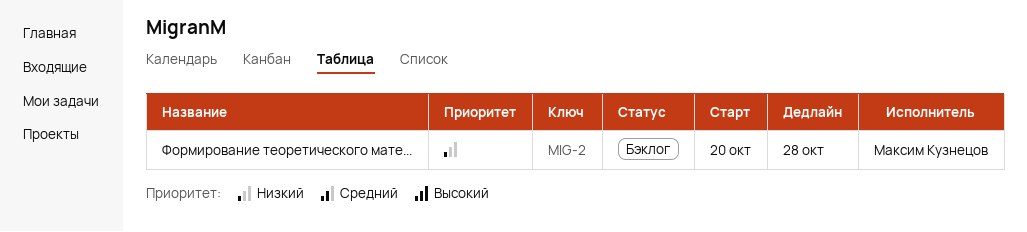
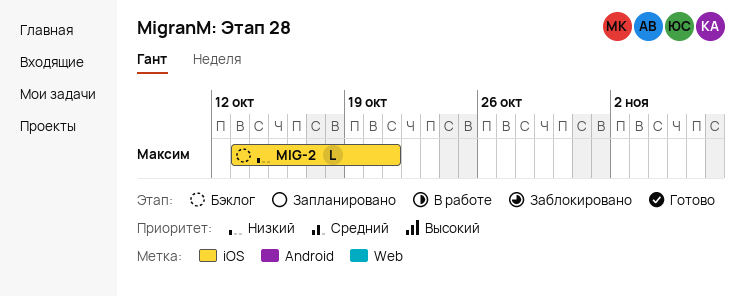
MIG-2, start: Oct 20 -> Oct 13
MIG-2, due: Oct 28 -> Oct 21

